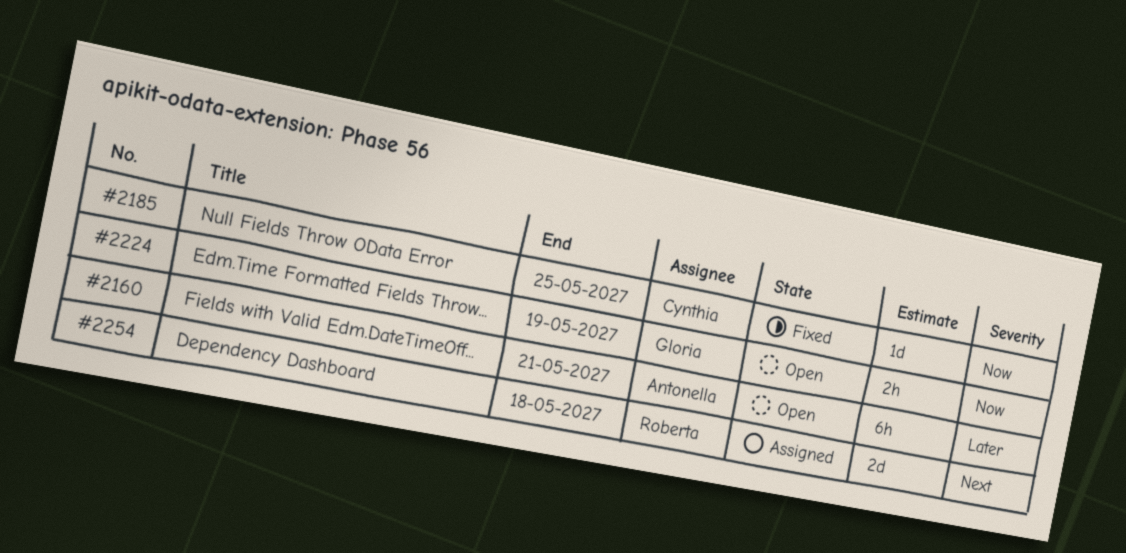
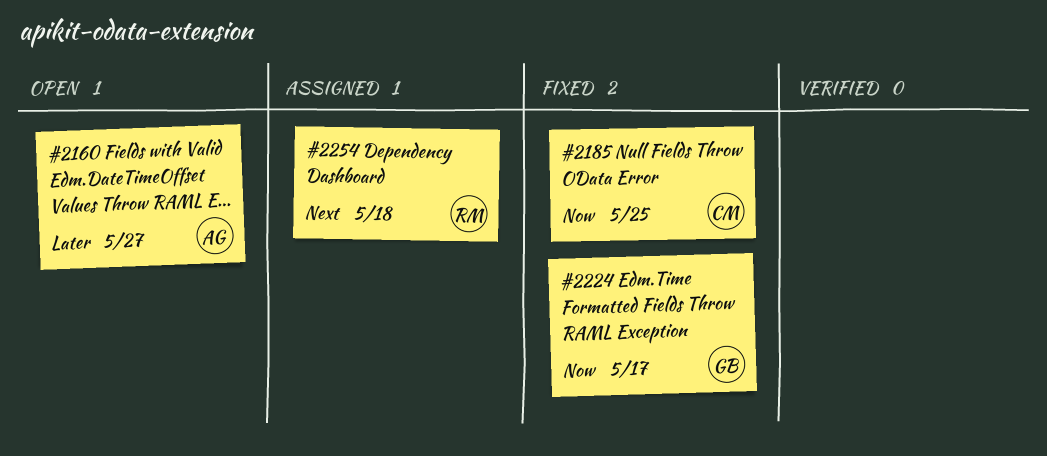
#2160, due: May 21 -> May 27
#2224, status: Open -> Fixed
#2224, due: May 19 -> May 17

